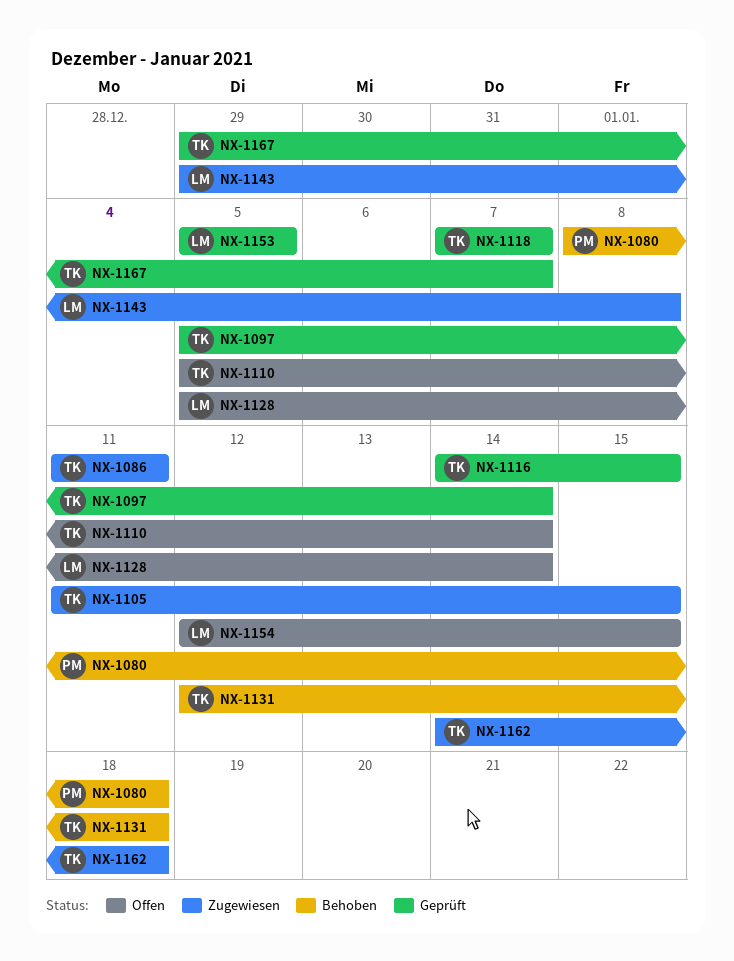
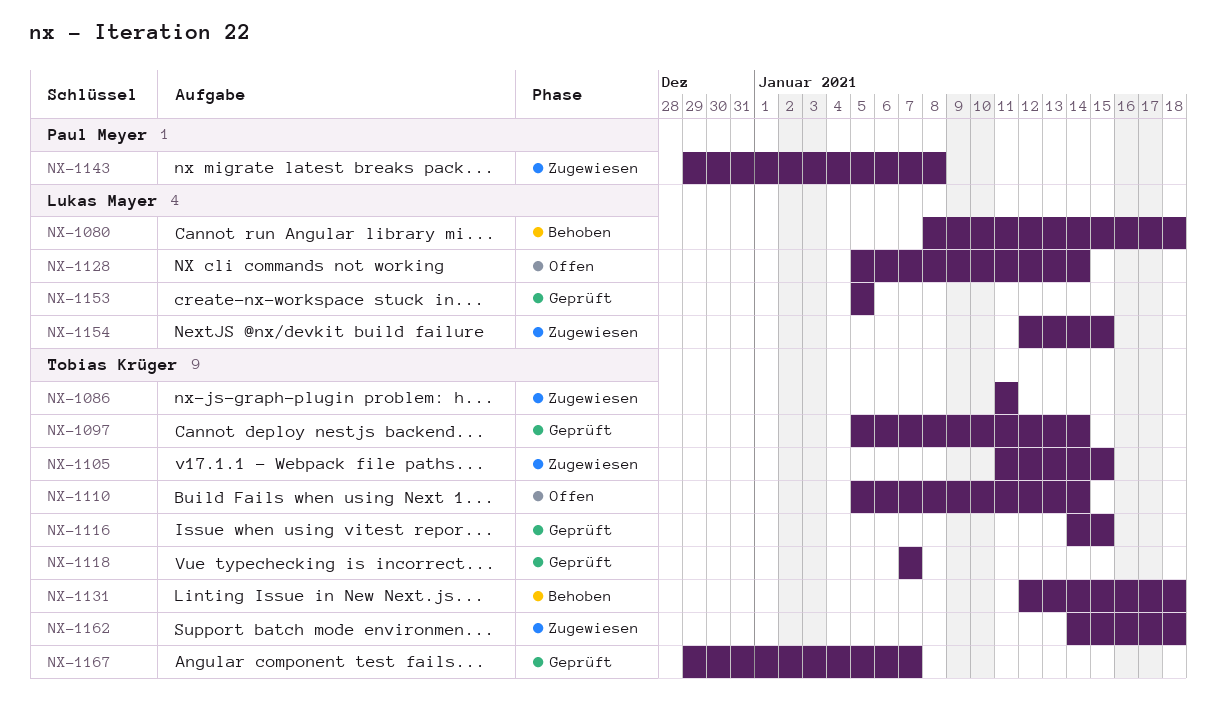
NX-1080, owner: Paul Meyer -> Lukas Mayer
NX-1143, owner: Lukas Mayer -> Paul Meyer
NX-1154, status: Offen -> Zugewiesen

